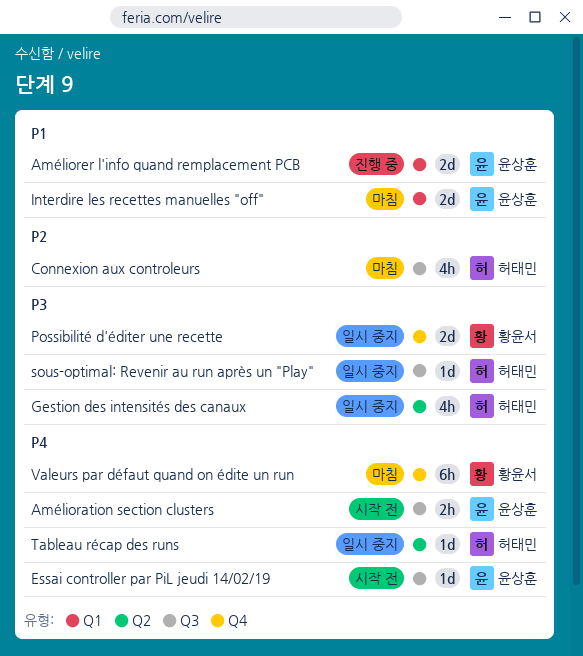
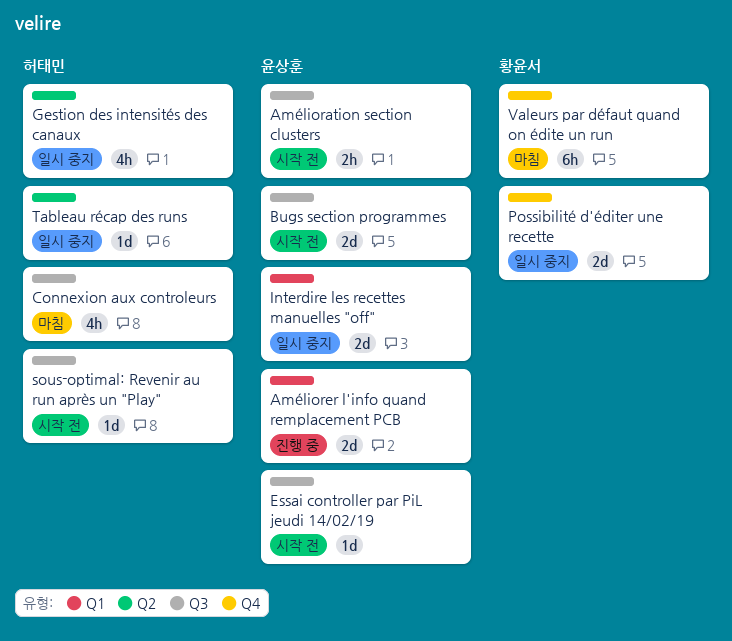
Bugs section programmes: none -> present
Interdire les recettes manuelles "off", status: 마침 -> 일시 중지
sous-optimal: Revenir au run après un "Play", status: 일시 중지 -> 시작 전

